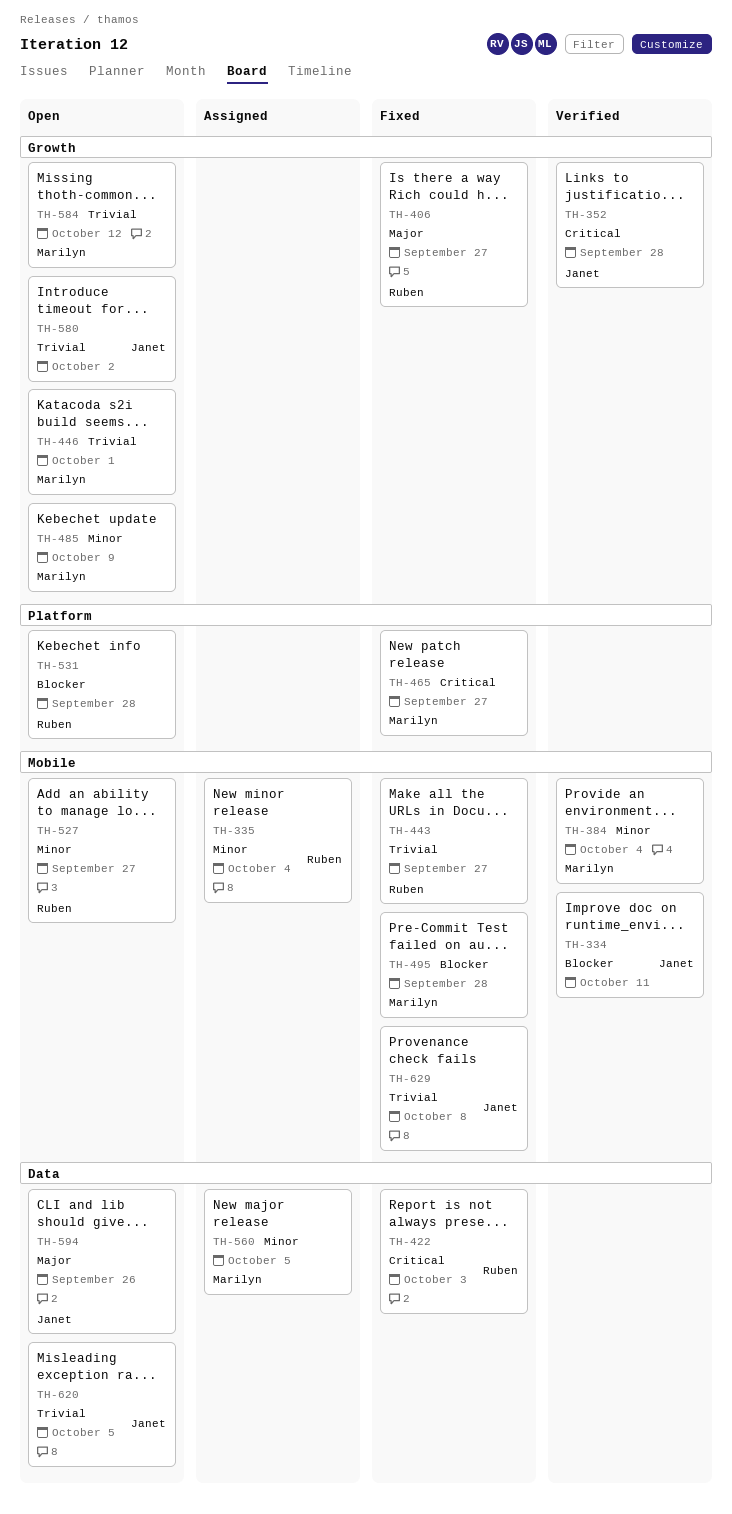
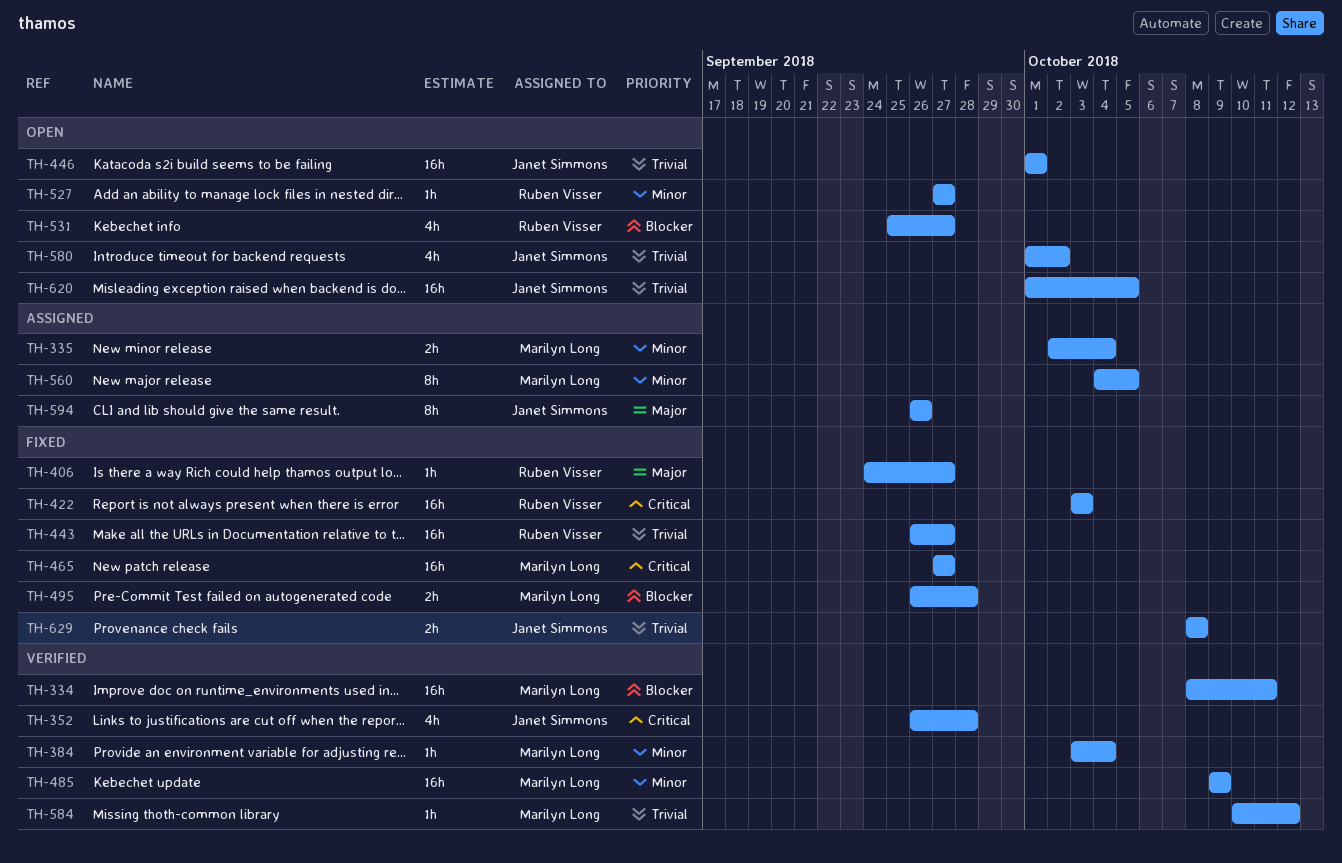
TH-334, owner: Janet Simmons -> Marilyn Long
TH-335, owner: Ruben Visser -> Marilyn Long
TH-446, owner: Marilyn Long -> Janet Simmons
TH-485, status: Open -> Verified
TH-531, due: Sep 28 -> Sep 27
TH-584, status: Open -> Verified
TH-594, status: Open -> Assigned

